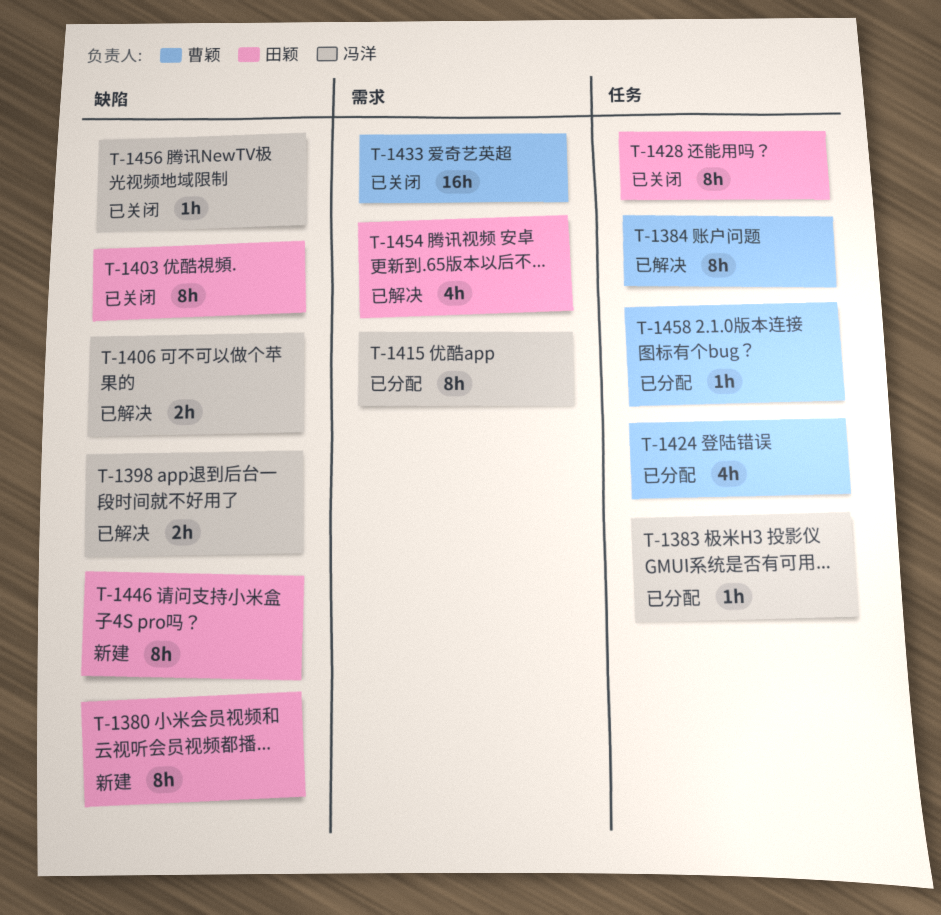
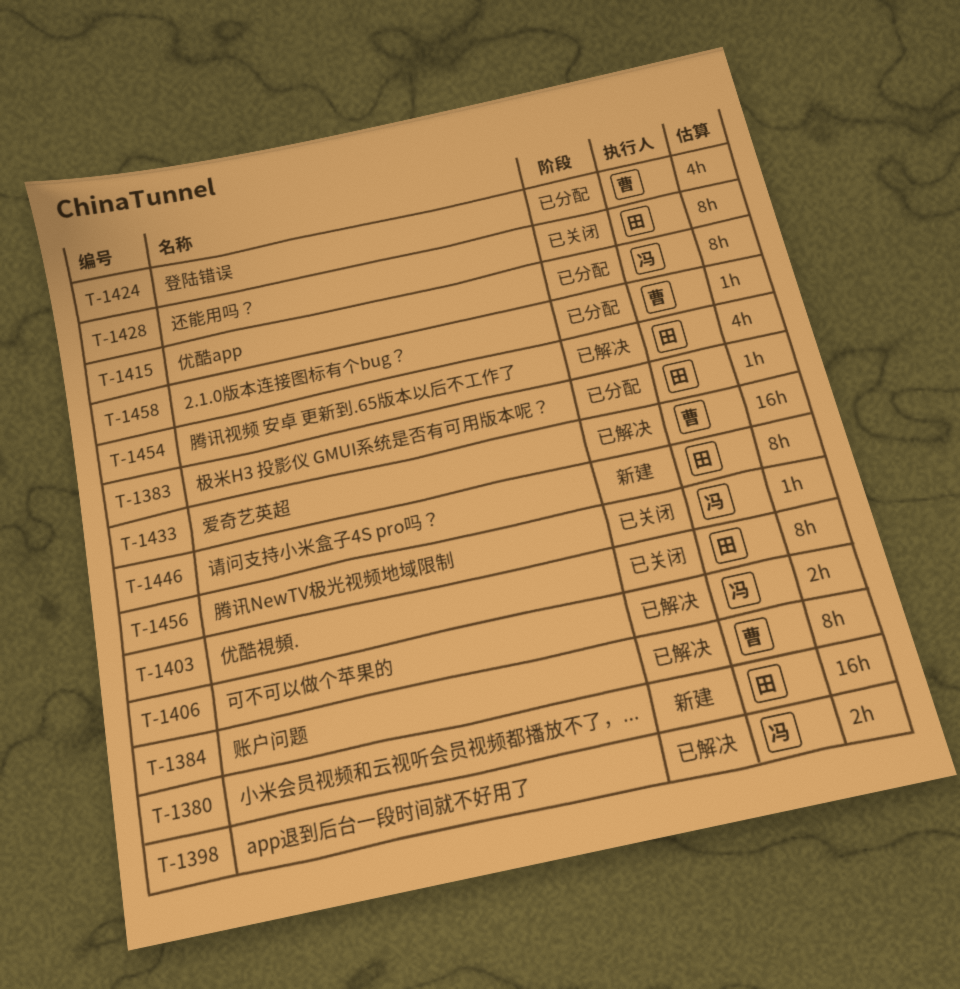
T-1380, estimate: 8h -> 16h
T-1383, owner: 冯洋 -> 田颖
T-1433, status: 已关闭 -> 已解决

